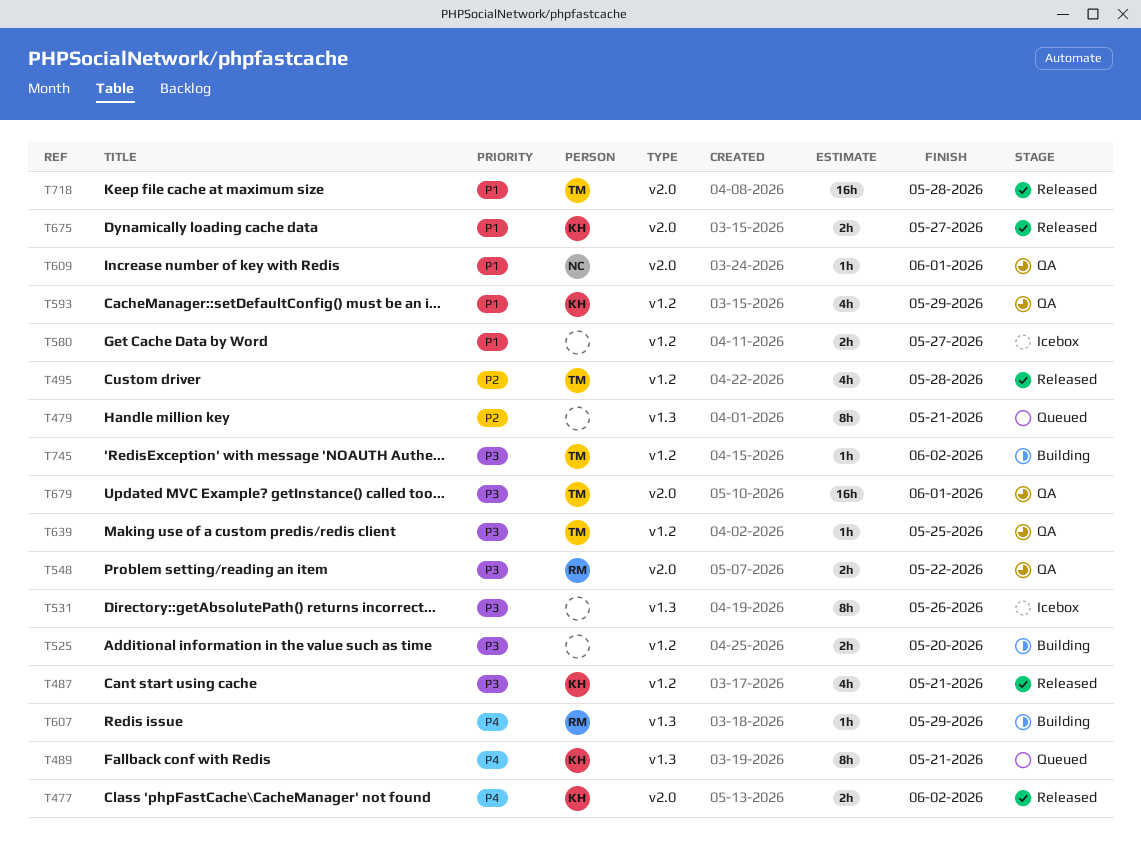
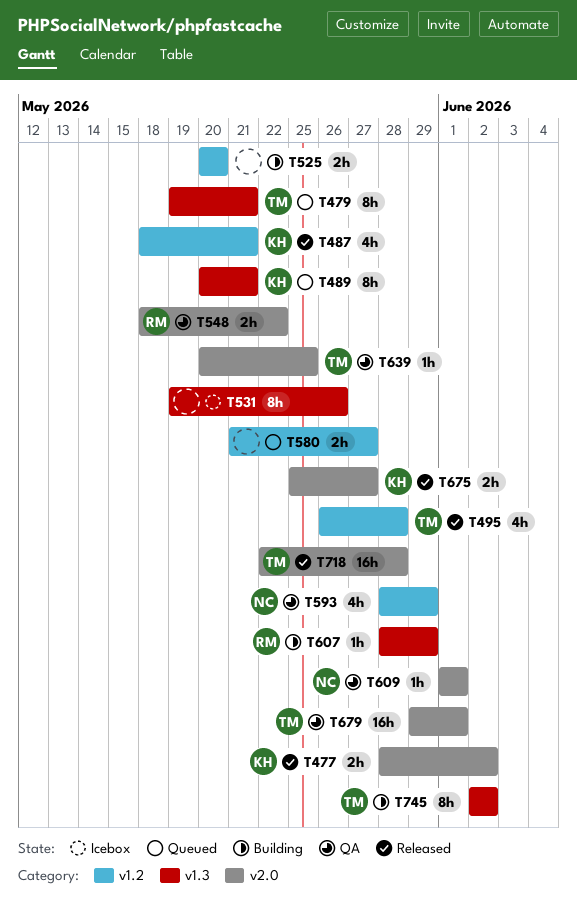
T479, owner: none -> TM
T580, status: Icebox -> Queued
T593, owner: KH -> NC
T639, label: v1.2 -> v2.0
T745, label: v1.2 -> v1.3
T745, estimate: 1h -> 8h

